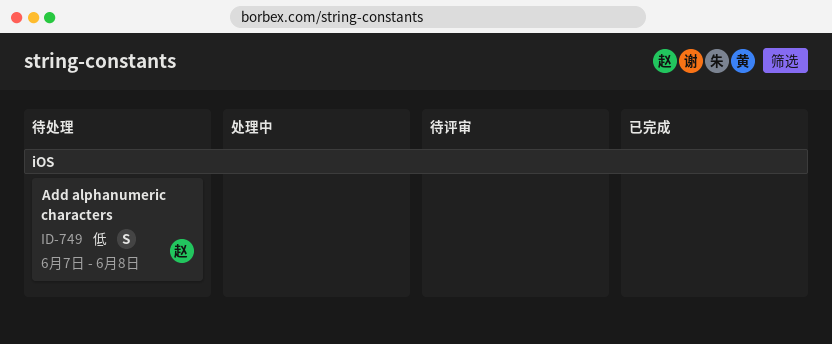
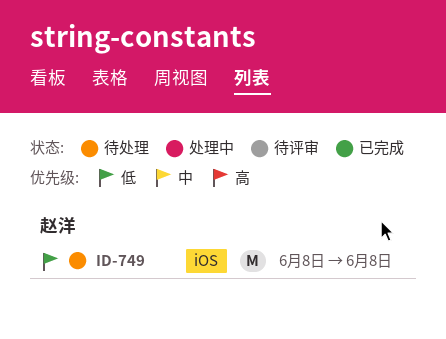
ID-749, estimate: S -> M
ID-749, start: Jun 7 -> Jun 8

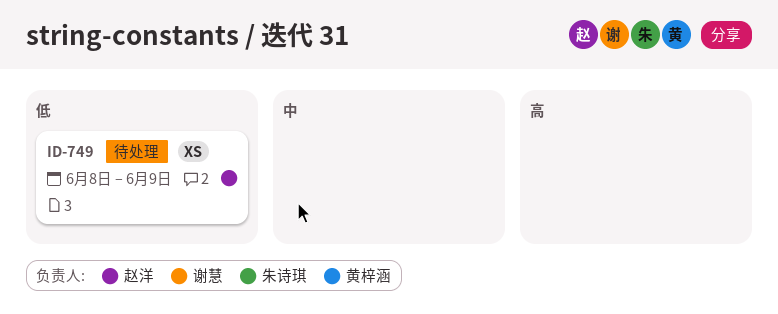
ID-749, estimate: M -> XS
ID-749, due: Jun 8 -> Jun 9

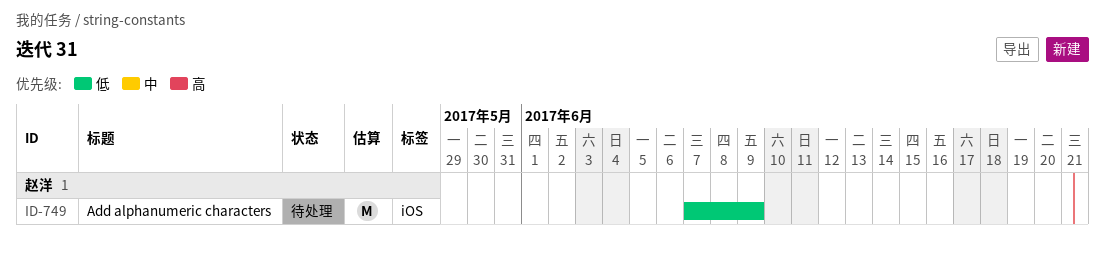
ID-749, estimate: XS -> M
ID-749, start: Jun 8 -> Jun 7

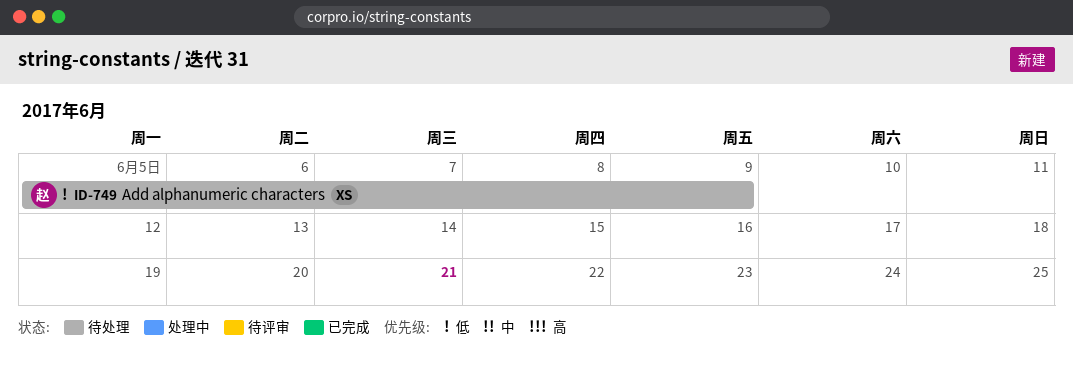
ID-749, estimate: M -> XS
ID-749, start: Jun 7 -> Jun 5

